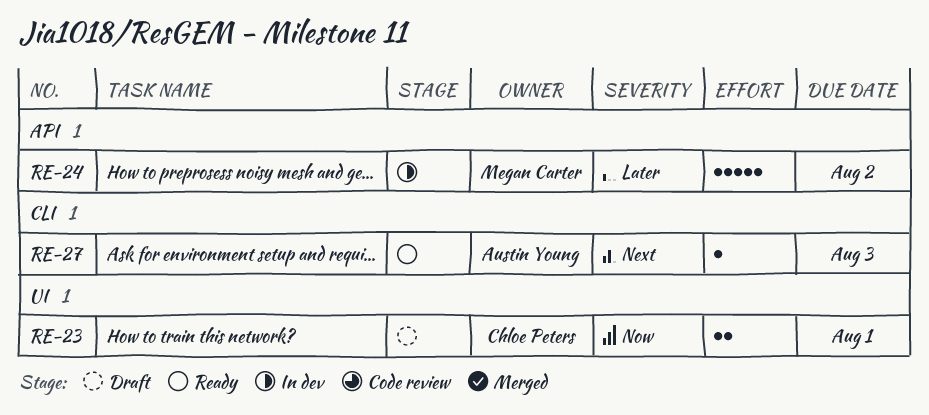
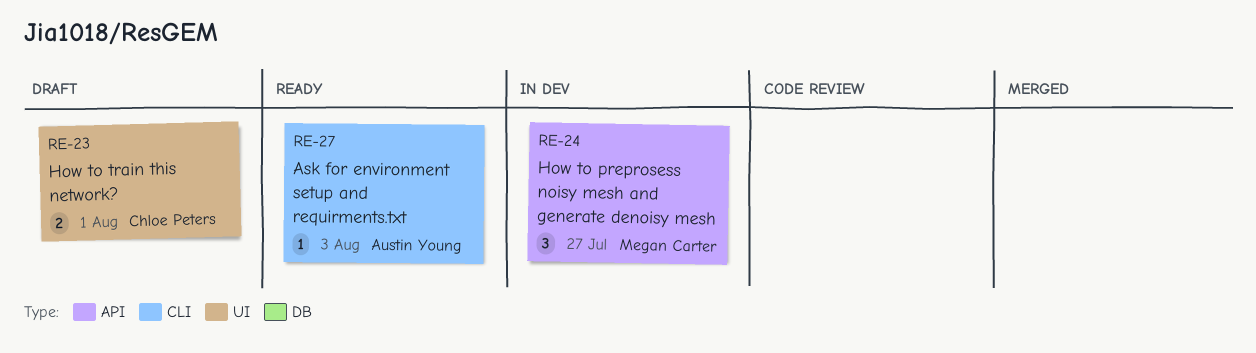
RE-24, estimate: 5 -> 3
RE-24, due: Aug 2 -> Jul 27

